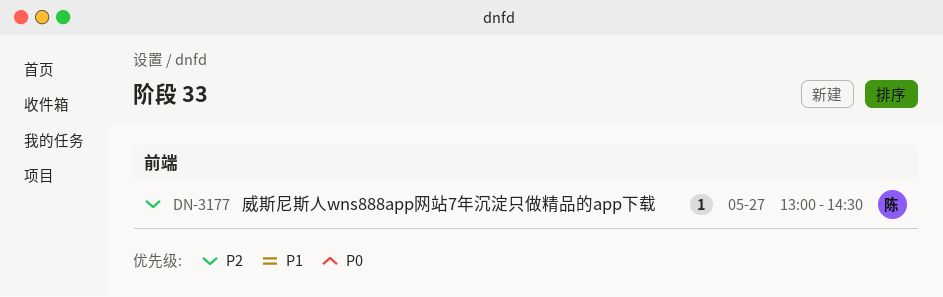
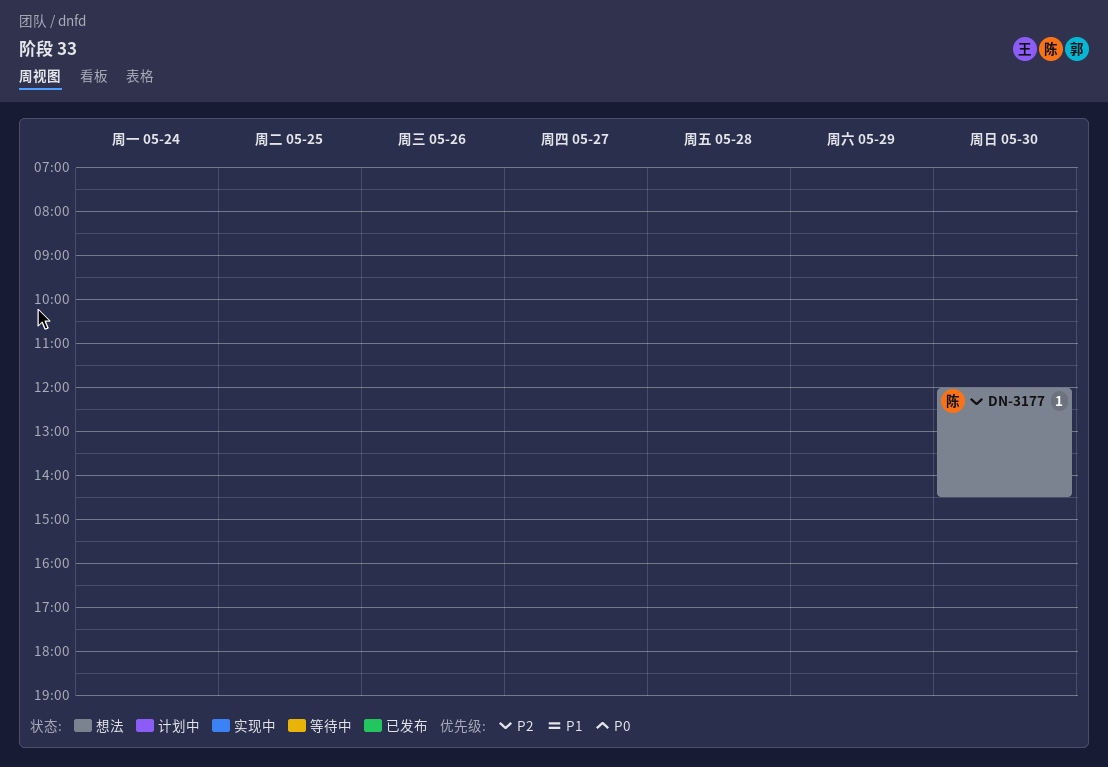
DN-3177, day: May 27 -> May 30
DN-3177, begins: 13:00 -> 12:00

